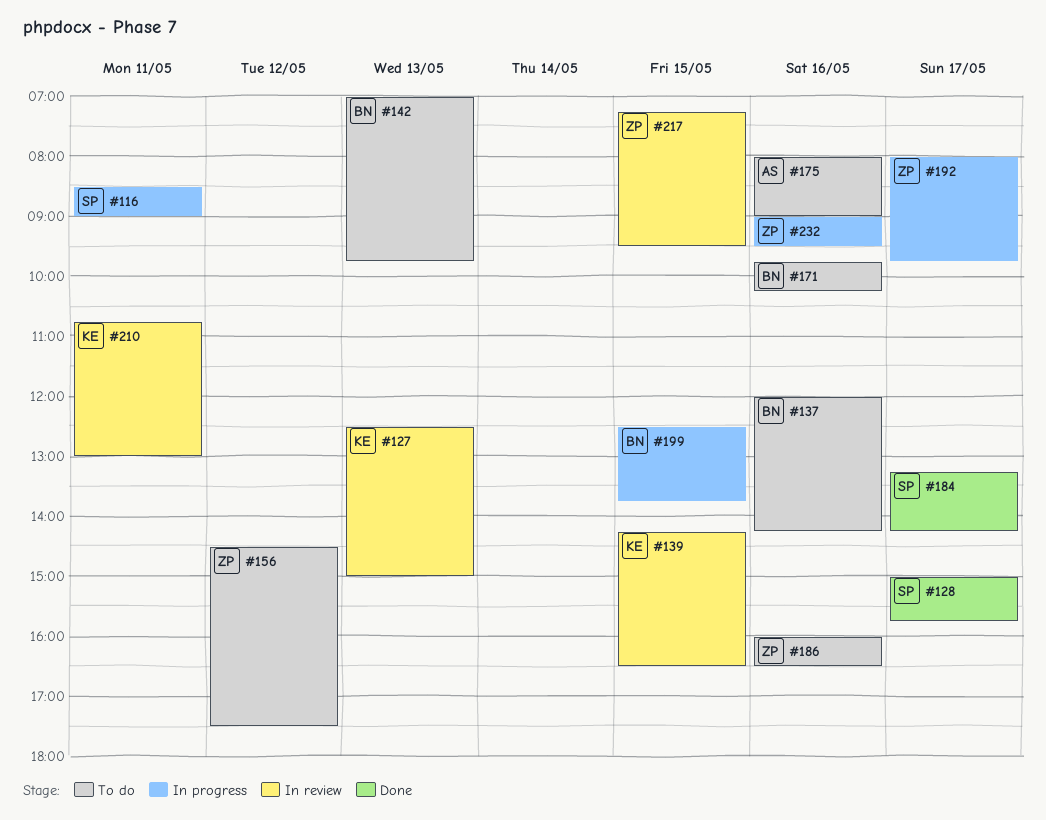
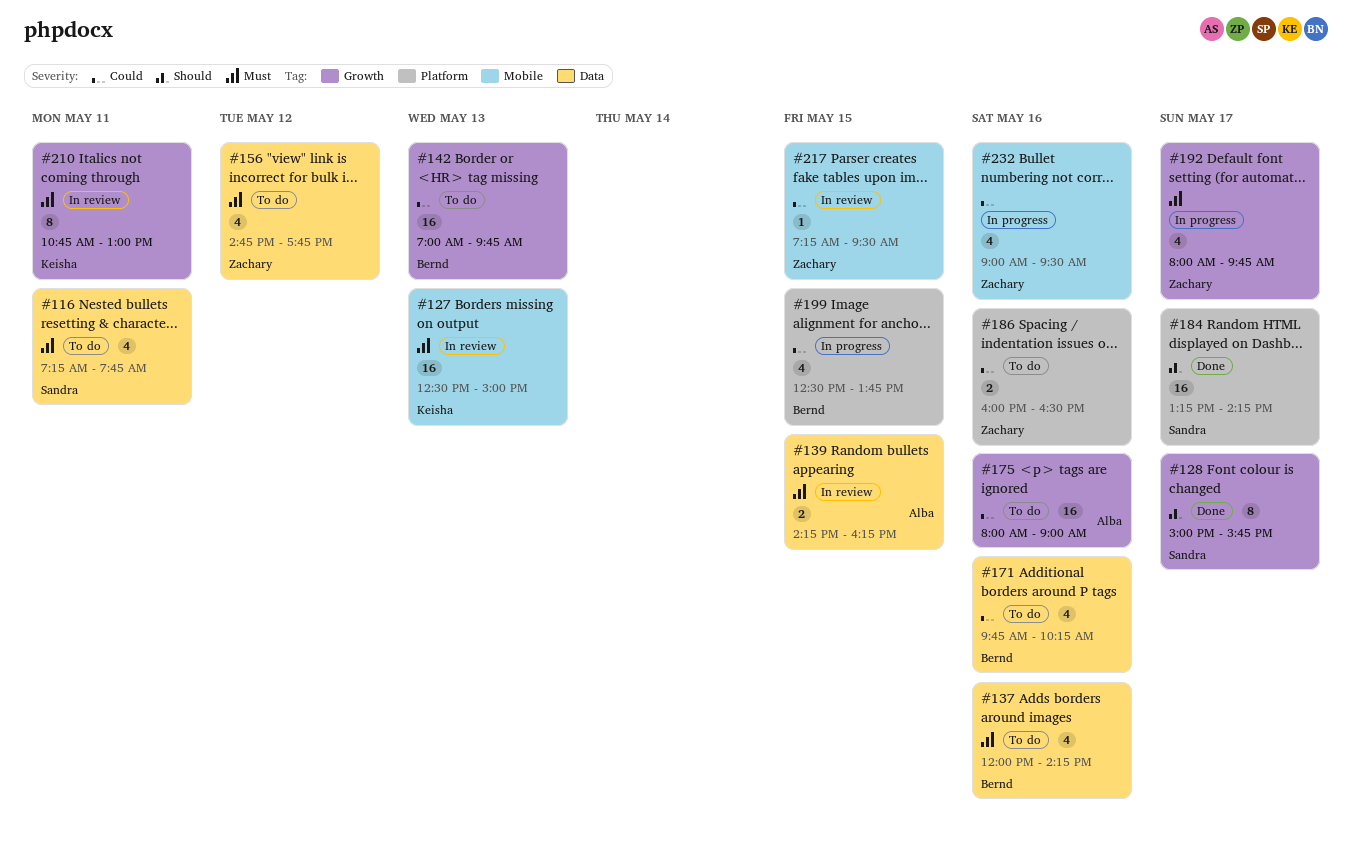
#116, status: In progress -> To do
#116, begins: 08:30 -> 07:15
#116, ends: 09:00 -> 07:45
#139, owner: Keisha -> Alba
#139, ends: 16:30 -> 16:15
#156, begins: 14:30 -> 14:45
#156, ends: 17:30 -> 17:45

